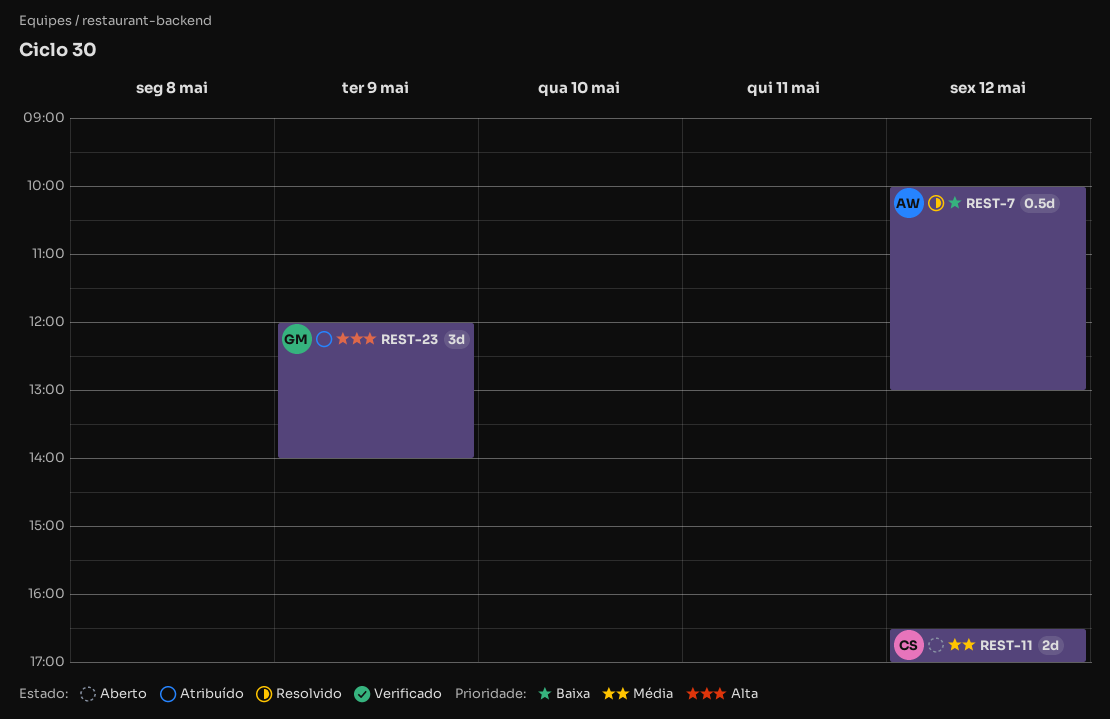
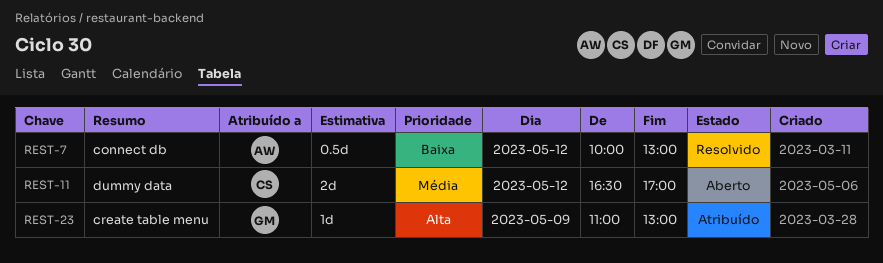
REST-23, estimate: 3d -> 1d
REST-23, begins: 12:00 -> 11:00
REST-23, ends: 14:00 -> 13:00

